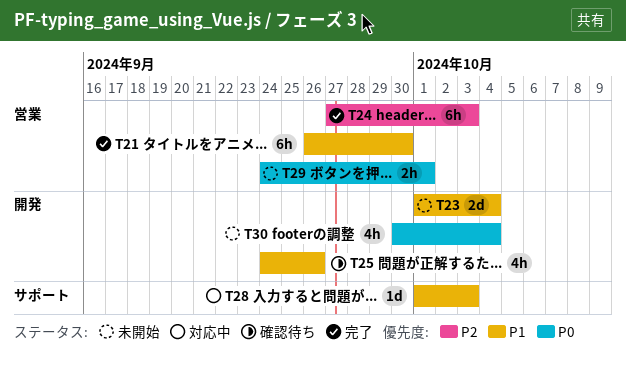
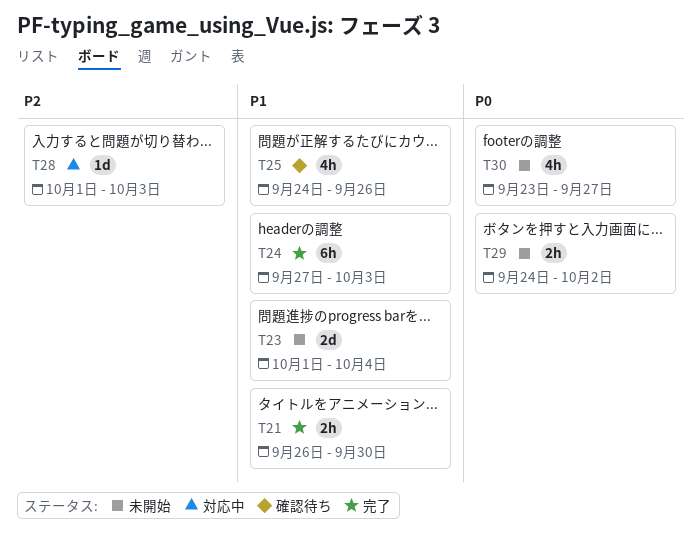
T21, estimate: 6h -> 2h
T24, priority: P2 -> P1
T28, priority: P1 -> P2
T29, due: Oct 1 -> Oct 2
T30, start: Sep 30 -> Sep 23
T30, due: Oct 4 -> Sep 27

